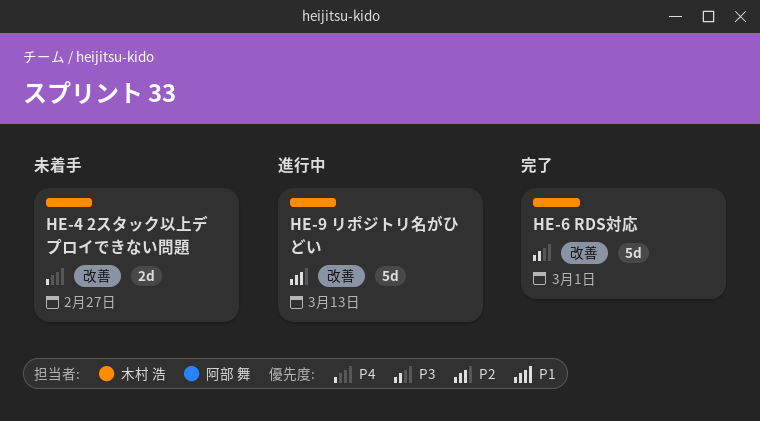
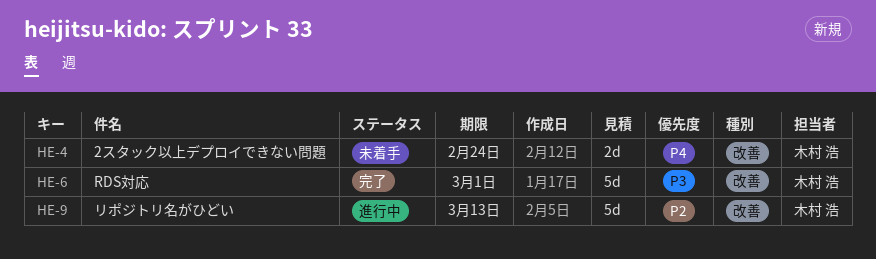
HE-4, due: Feb 27 -> Feb 24

